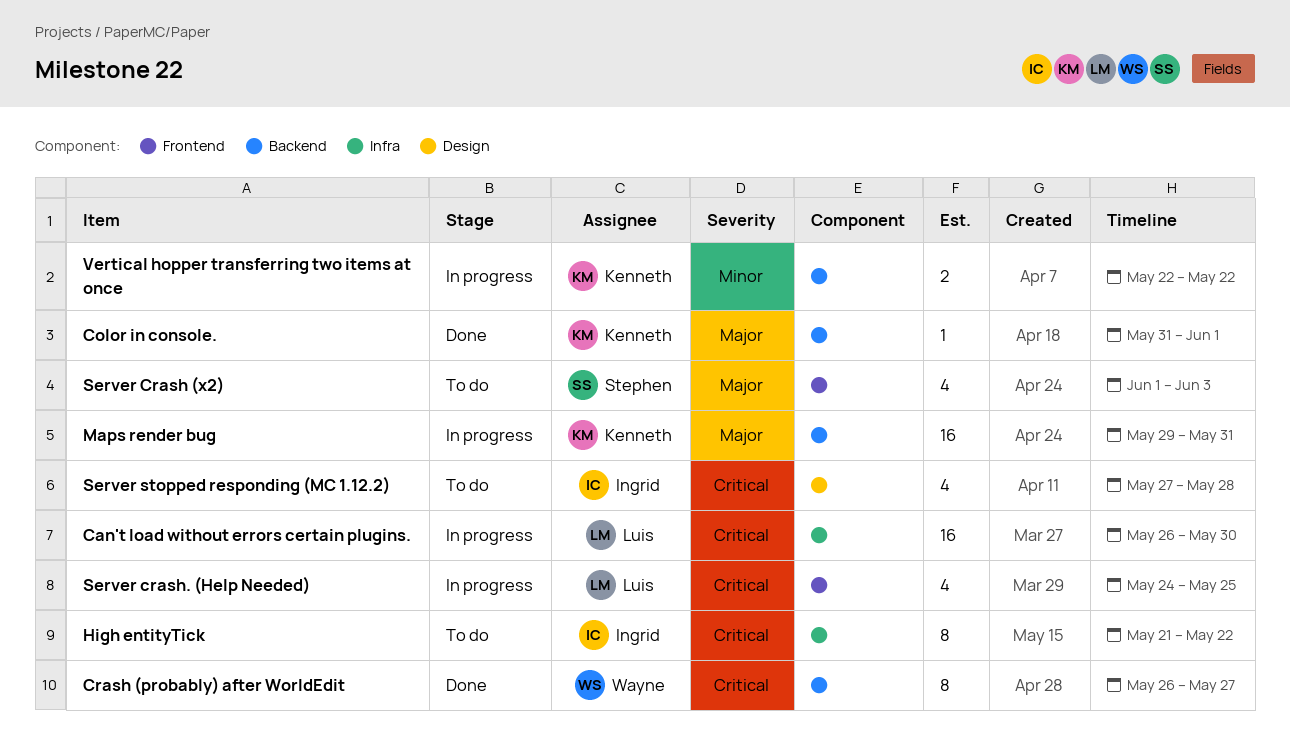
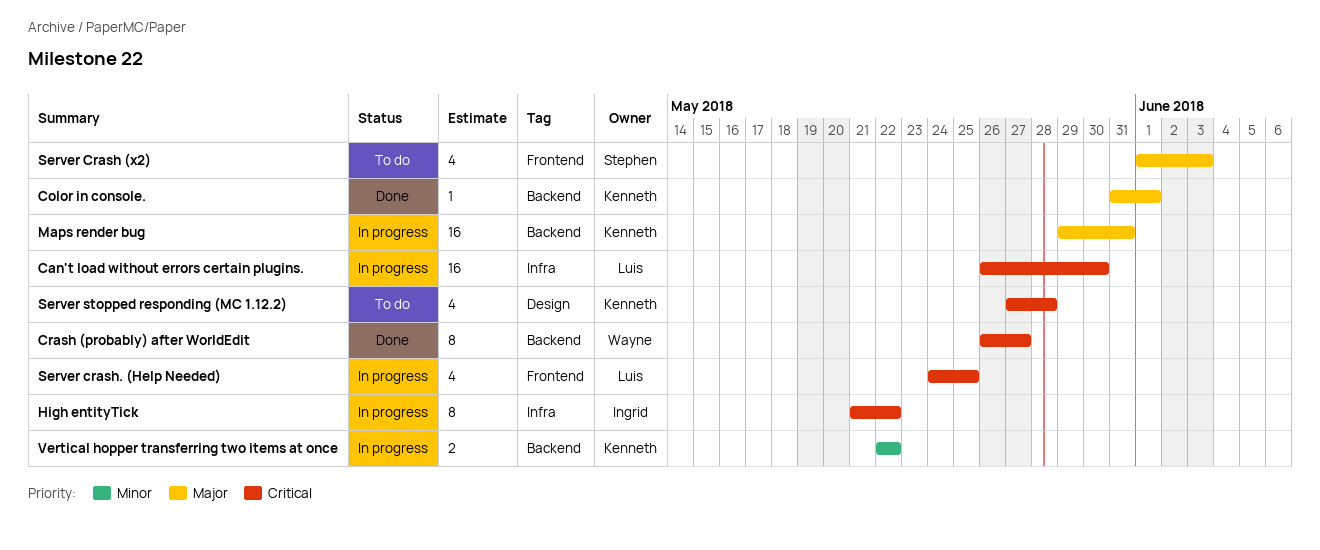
High entityTick, status: To do -> In progress
Server stopped responding (MC 1.12.2), owner: Ingrid -> Kenneth

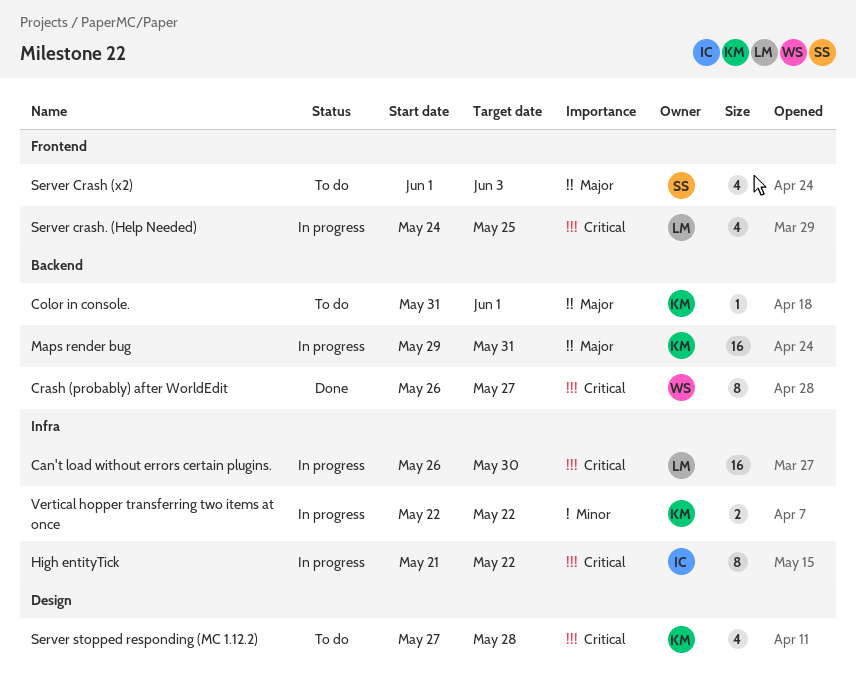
Color in console., status: Done -> To do
Vertical hopper transferring two items at once, label: Backend -> Infra

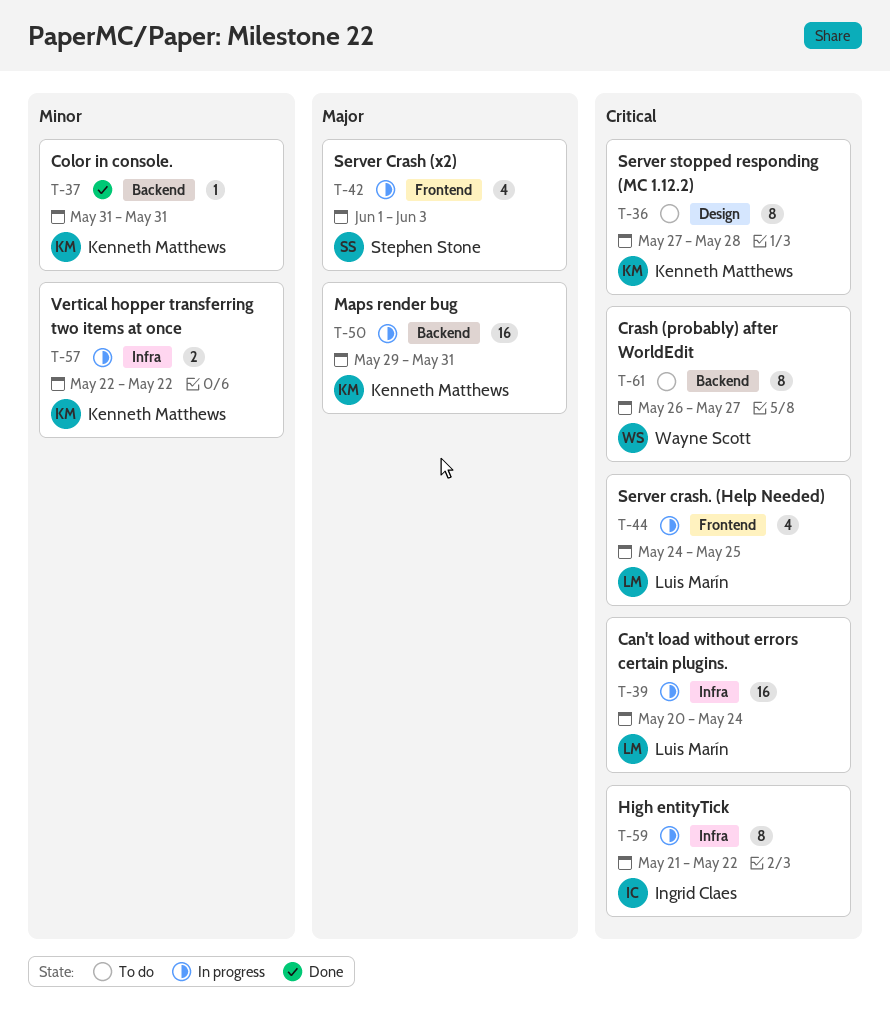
Can't load without errors certain plugins., start: May 26 -> May 20
Can't load without errors certain plugins., due: May 30 -> May 24
Color in console., status: To do -> Done
Color in console., priority: Major -> Minor
Color in console., due: Jun 1 -> May 31
Crash (probably) after WorldEdit, status: Done -> To do
Server Crash (x2), status: To do -> In progress
Server stopped responding (MC 1.12.2), estimate: 4 -> 8

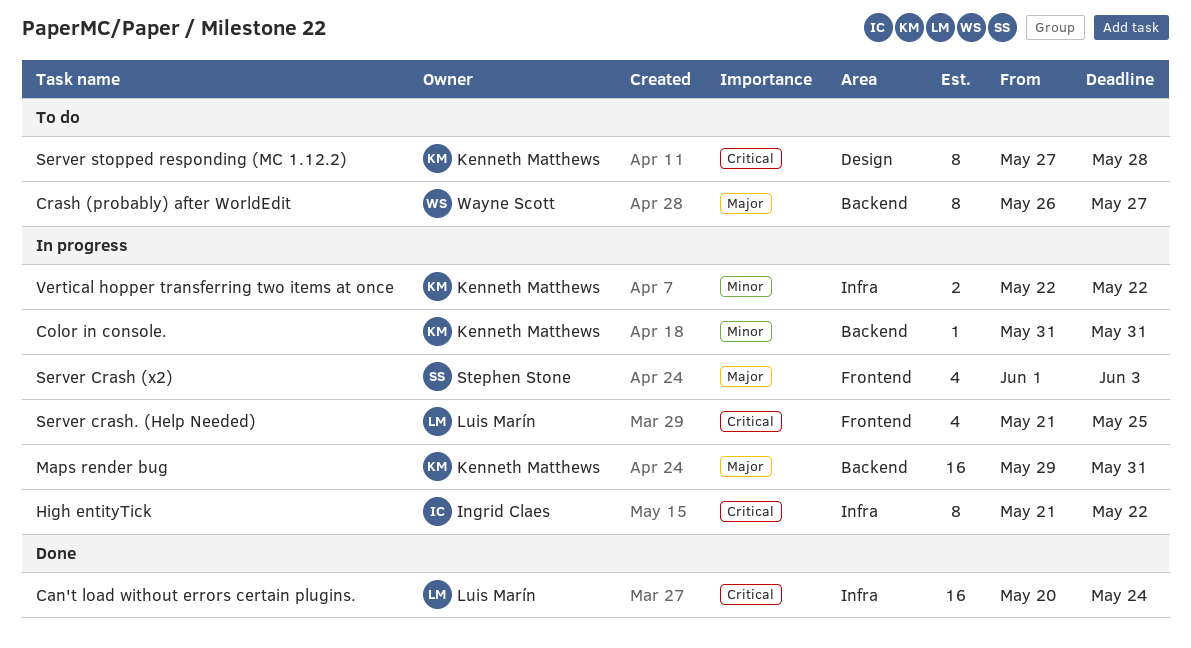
Can't load without errors certain plugins., status: In progress -> Done
Color in console., status: Done -> In progress
Crash (probably) after WorldEdit, priority: Critical -> Major
Server crash. (Help Needed), start: May 24 -> May 21

